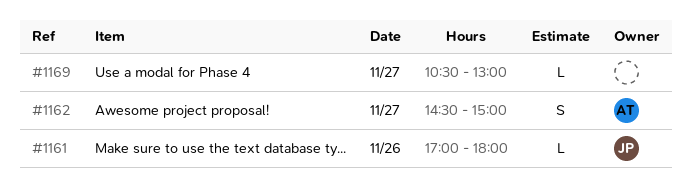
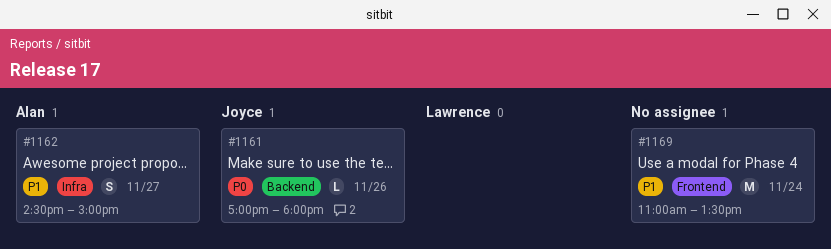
#1169, estimate: L -> M
#1169, day: Nov 27 -> Nov 24
#1169, begins: 10:30 -> 11:00
#1169, ends: 13:00 -> 13:30

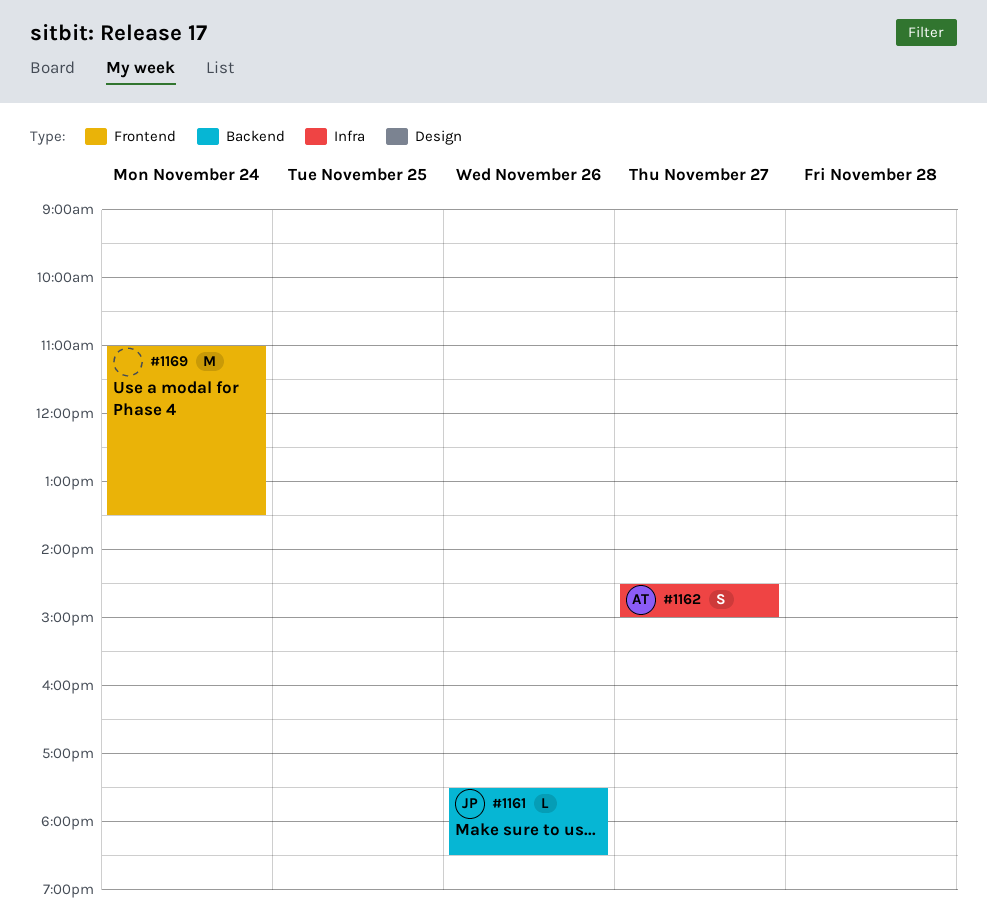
#1161, begins: 17:00 -> 17:30
#1161, ends: 18:00 -> 18:30

